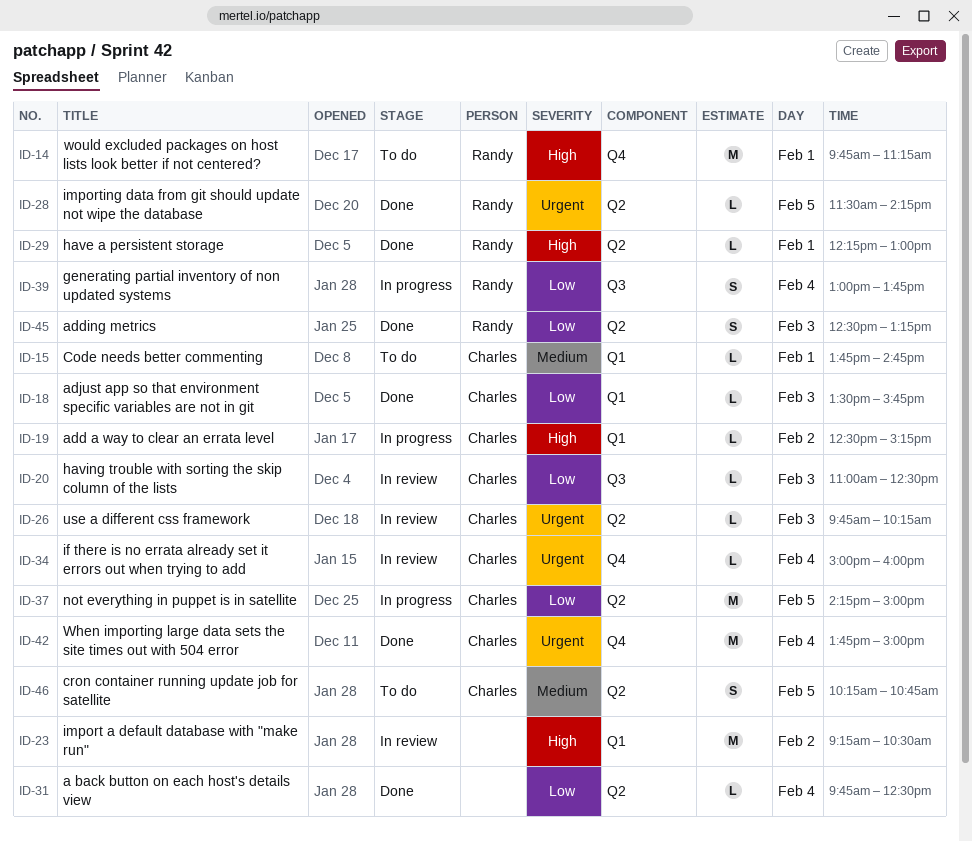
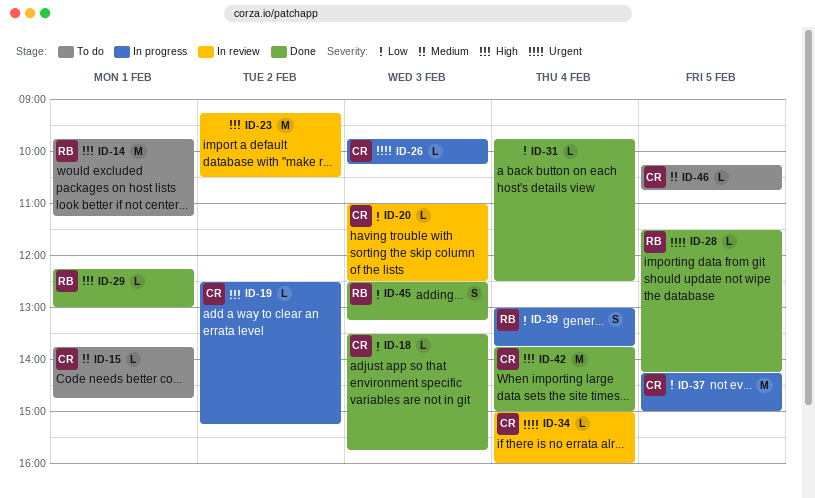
ID-26, status: In review -> In progress
ID-42, priority: Urgent -> High
ID-46, estimate: S -> L

